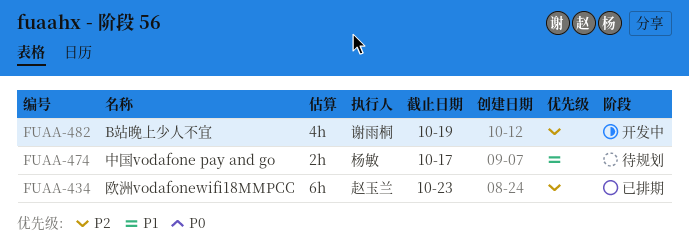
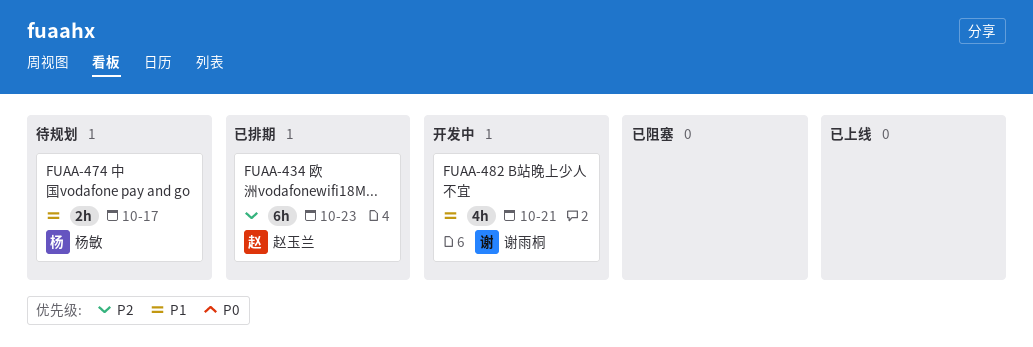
FUAA-482, priority: P2 -> P1
FUAA-482, due: Oct 19 -> Oct 21

